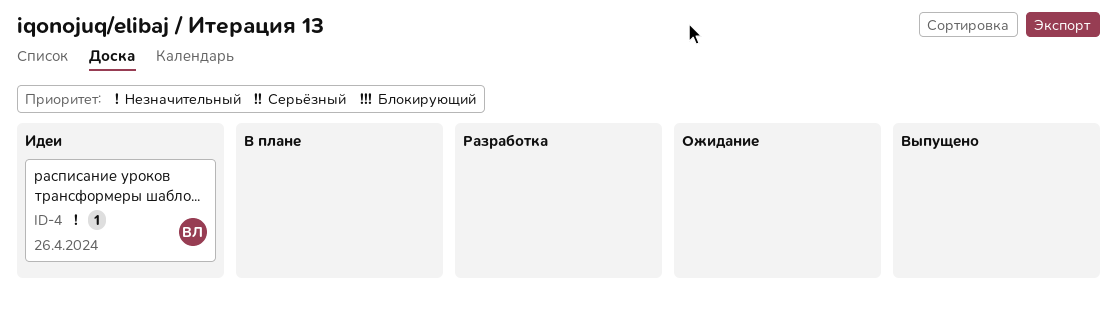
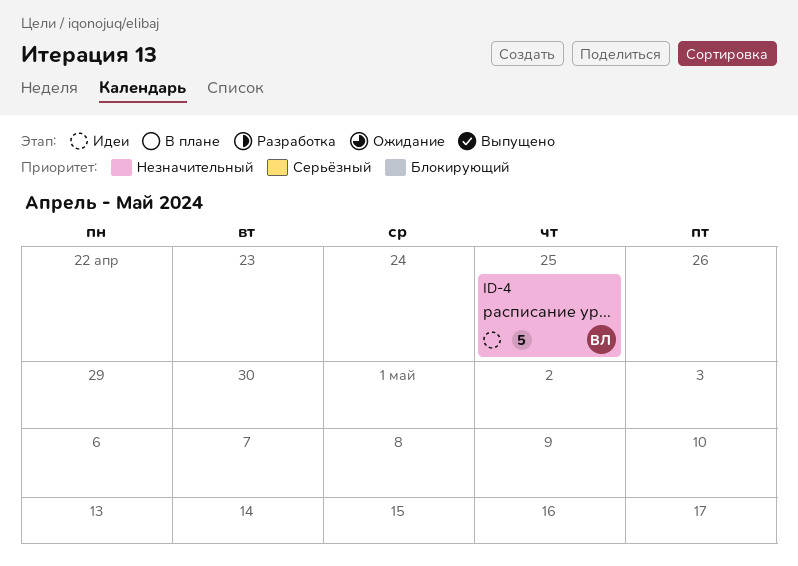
ID-4, estimate: 1 -> 5
ID-4, due: Apr 26 -> Apr 25

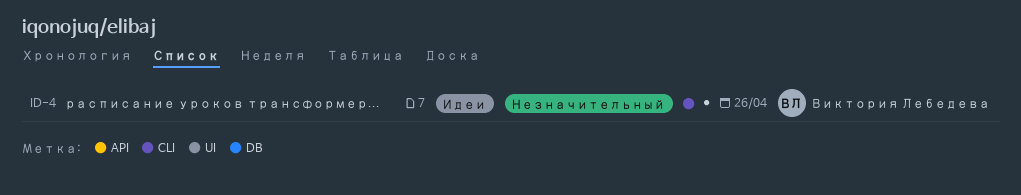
ID-4, estimate: 5 -> 1
ID-4, due: Apr 25 -> Apr 26

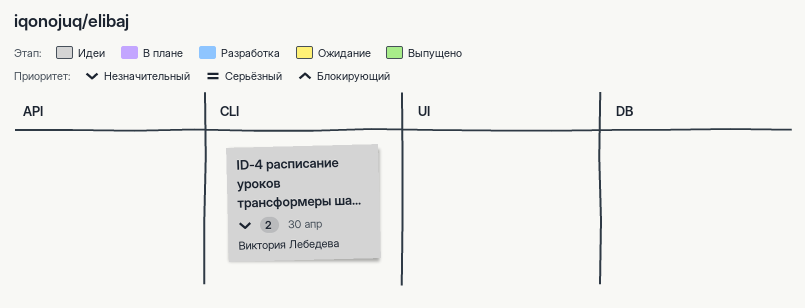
ID-4, estimate: 1 -> 2
ID-4, due: Apr 26 -> Apr 30

